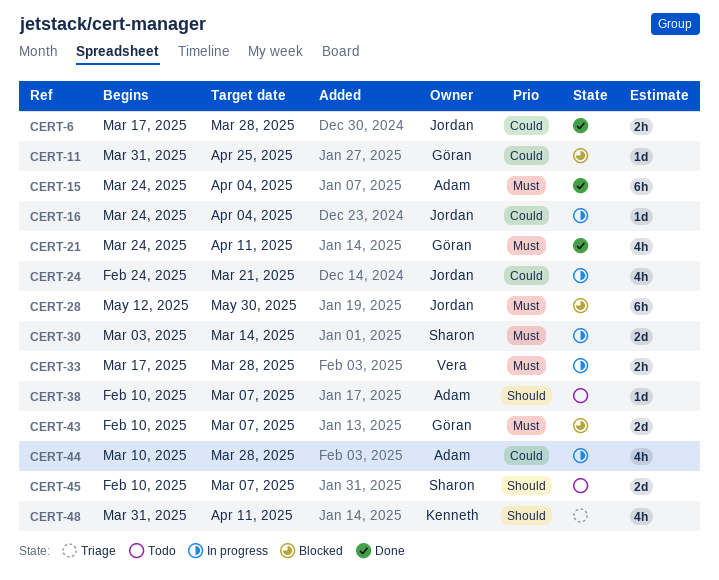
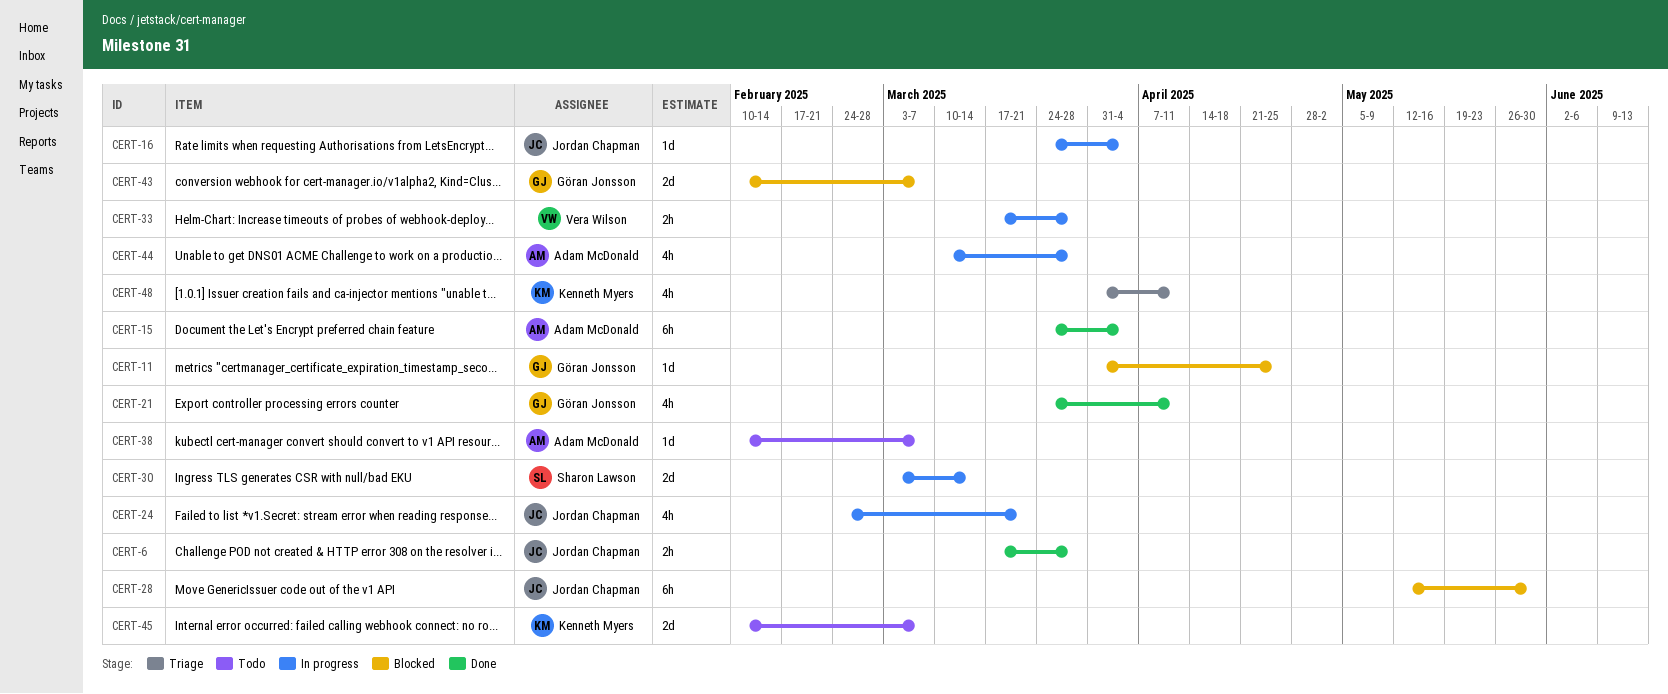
CERT-45, owner: Sharon Lawson -> Kenneth Myers

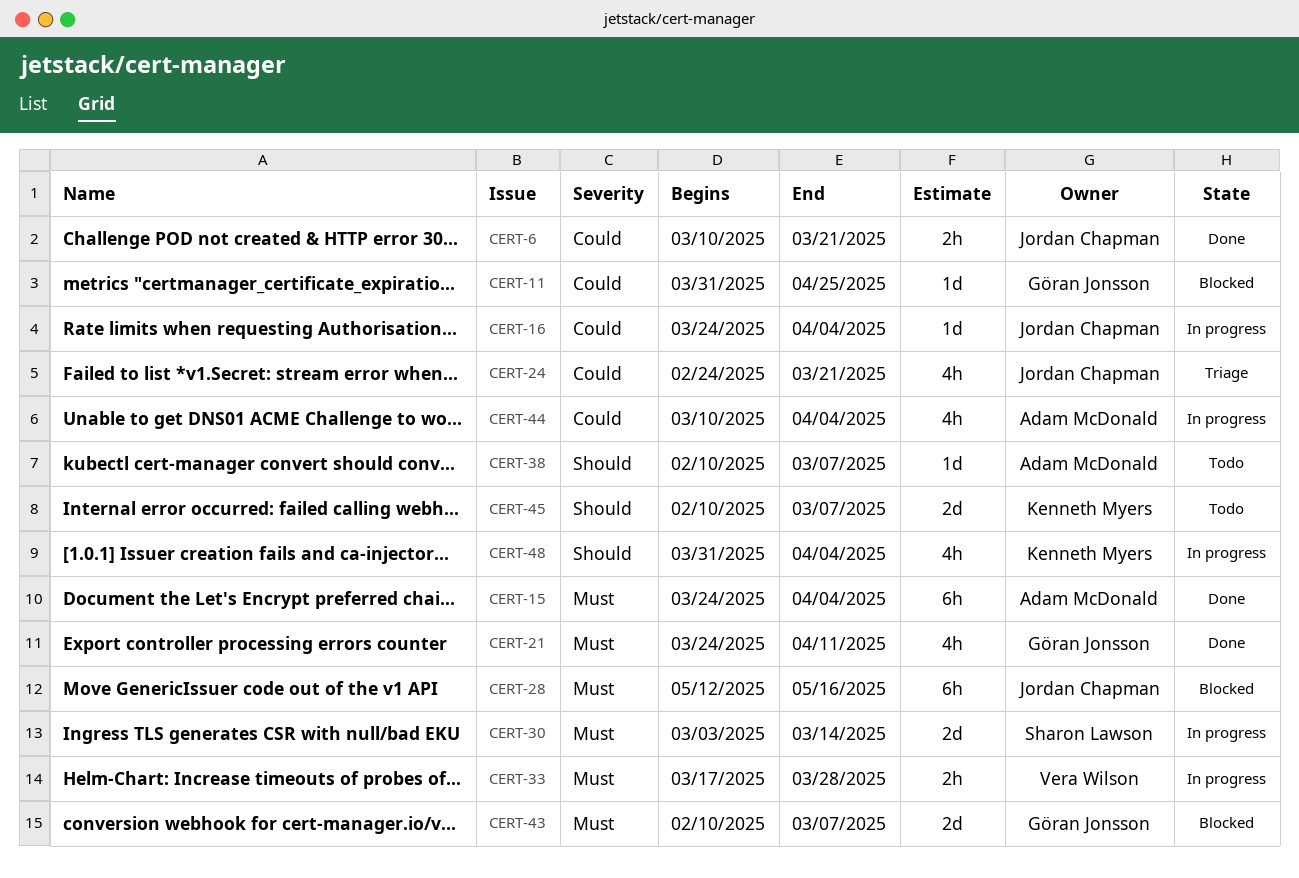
CERT-6, start: Mar 17 -> Mar 10
CERT-6, due: Mar 28 -> Mar 21
CERT-24, status: In progress -> Triage
CERT-28, due: May 30 -> May 16
CERT-44, due: Mar 28 -> Apr 4
CERT-48, status: Triage -> In progress
CERT-48, due: Apr 11 -> Apr 4

